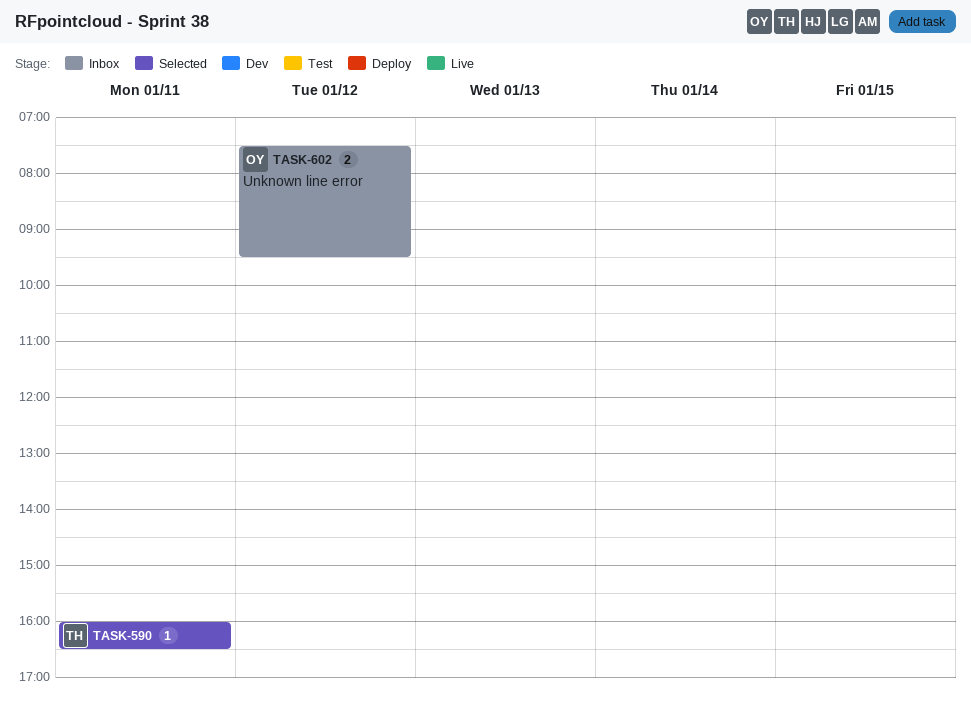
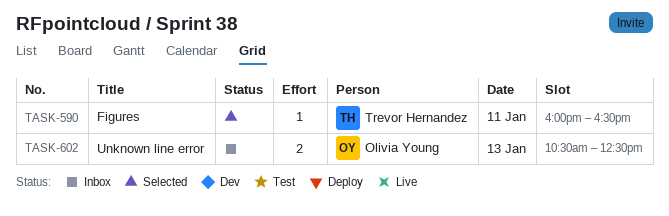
TASK-602, day: Jan 12 -> Jan 13
TASK-602, begins: 07:30 -> 10:30
TASK-602, ends: 09:30 -> 12:30

